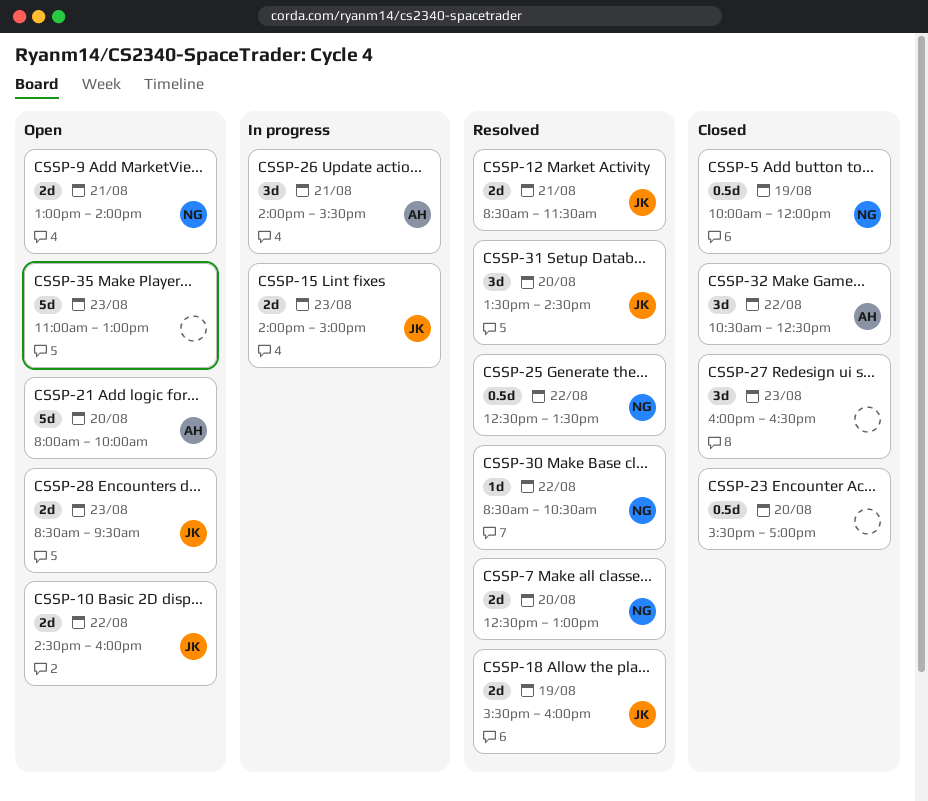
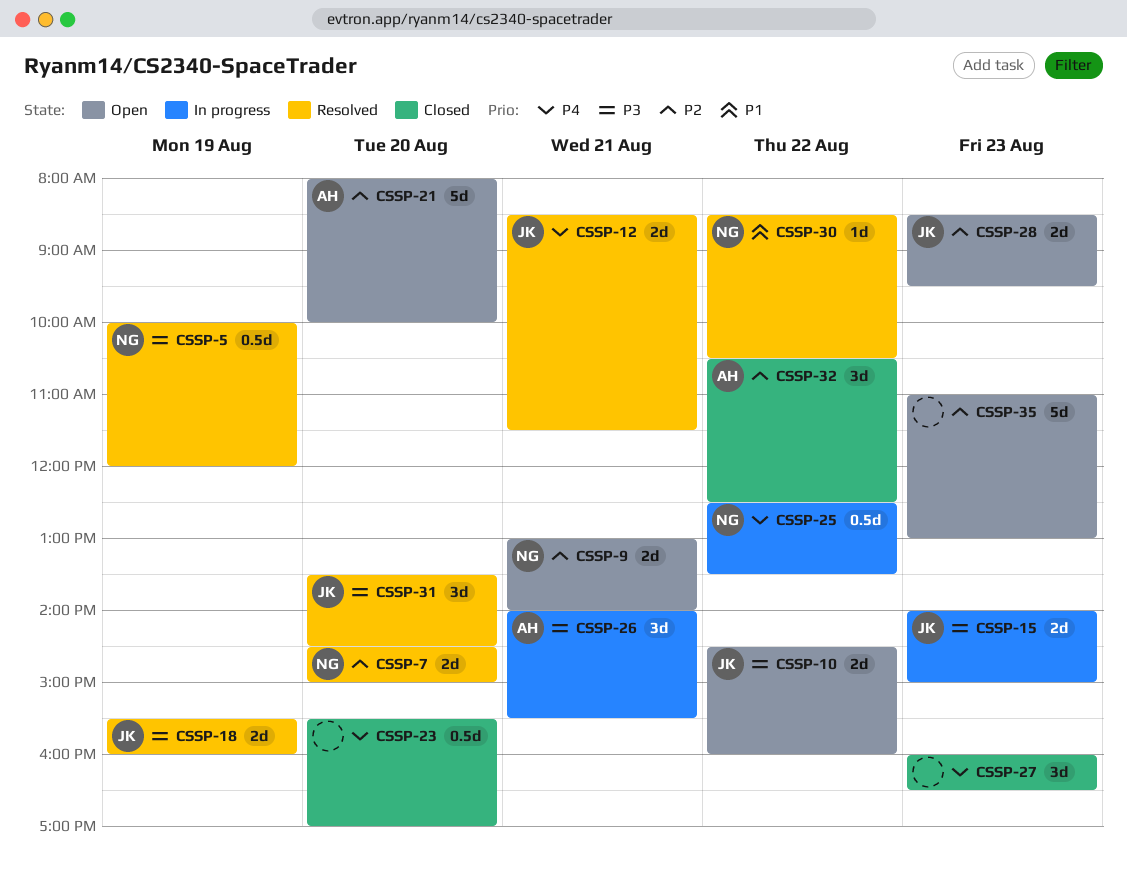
CSSP-5, status: Closed -> Resolved
CSSP-7, begins: 12:30 -> 14:30
CSSP-7, ends: 13:00 -> 15:00
CSSP-25, status: Resolved -> In progress

